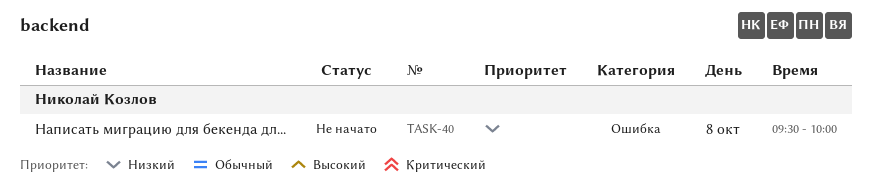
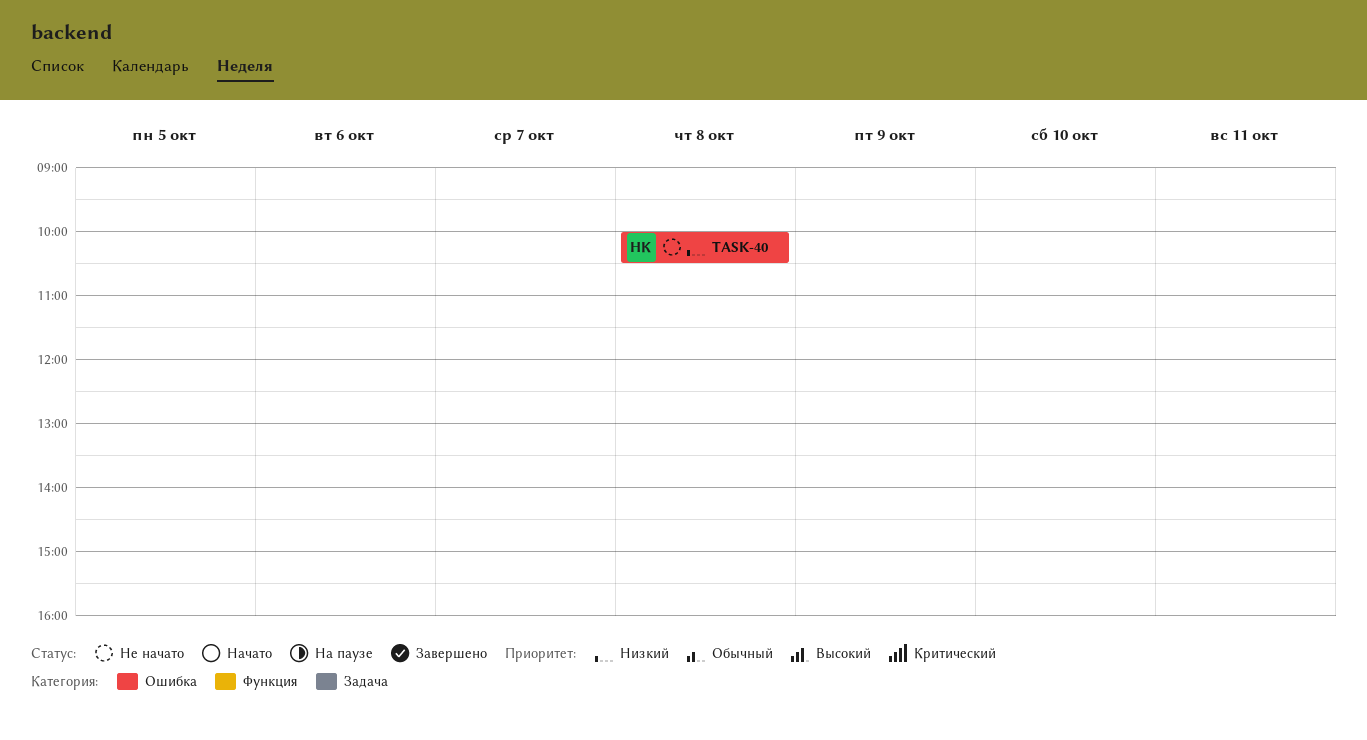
TASK-40, begins: 09:30 -> 10:00
TASK-40, ends: 10:00 -> 10:30

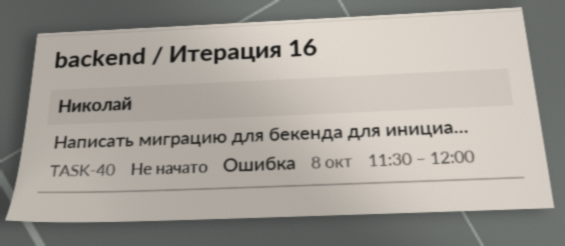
TASK-40, begins: 10:00 -> 11:30
TASK-40, ends: 10:30 -> 12:00

